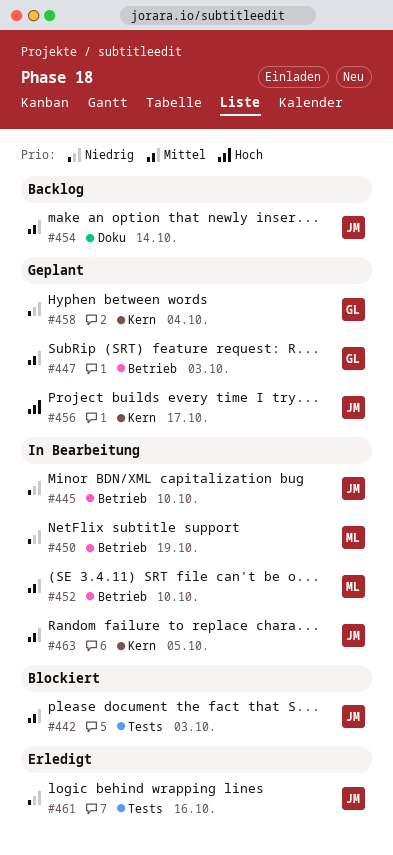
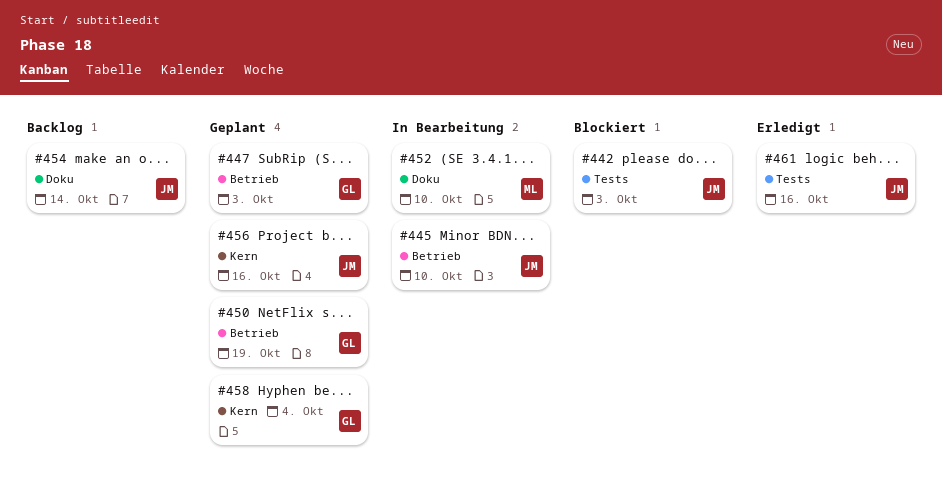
#450, status: In Bearbeitung -> Geplant
#450, owner: ML -> GL
#452, label: Betrieb -> Doku
#456, due: Oct 17 -> Oct 16
#463: present -> none

